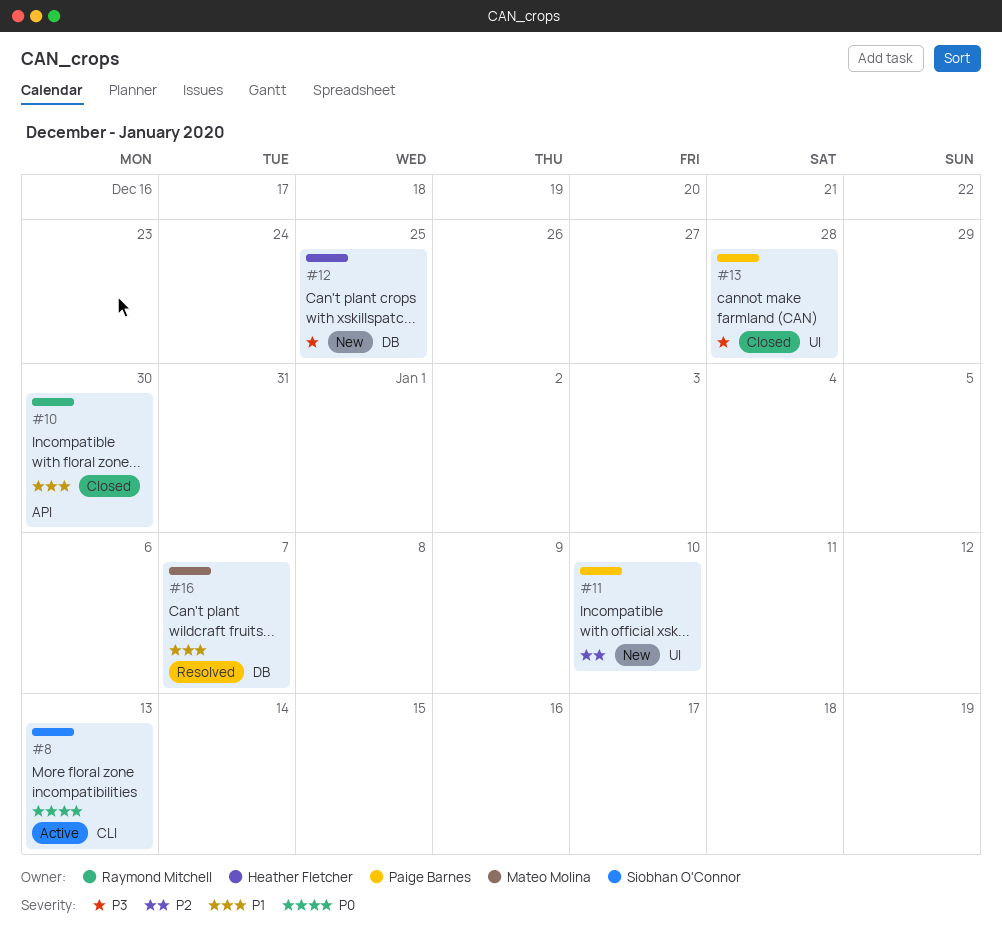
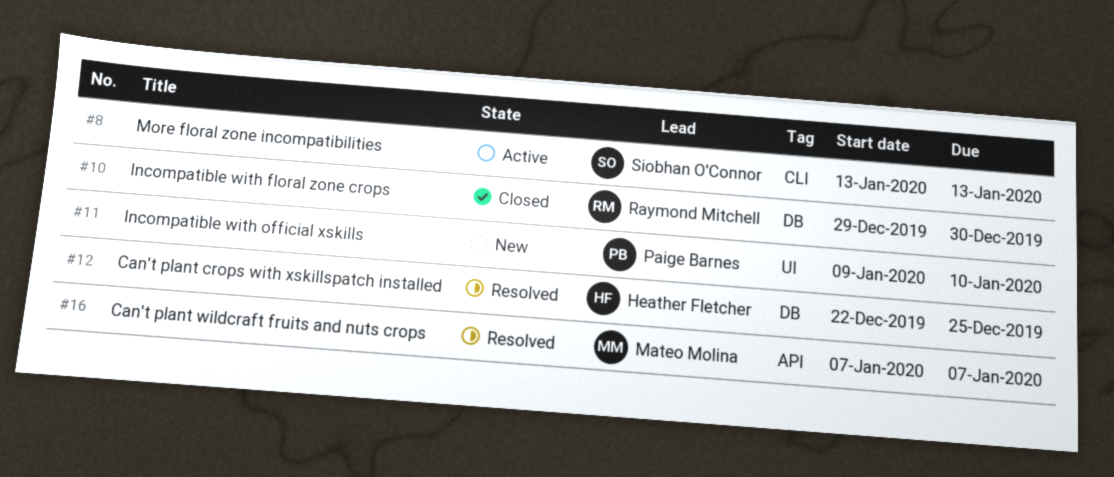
#10, label: API -> DB
#12, status: New -> Resolved
#13: present -> none
#16, label: DB -> API

